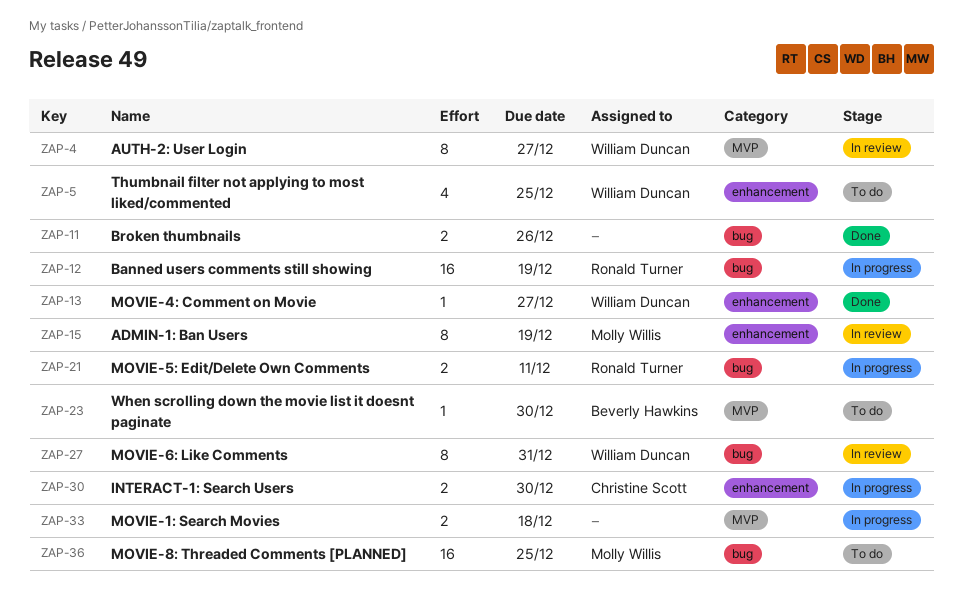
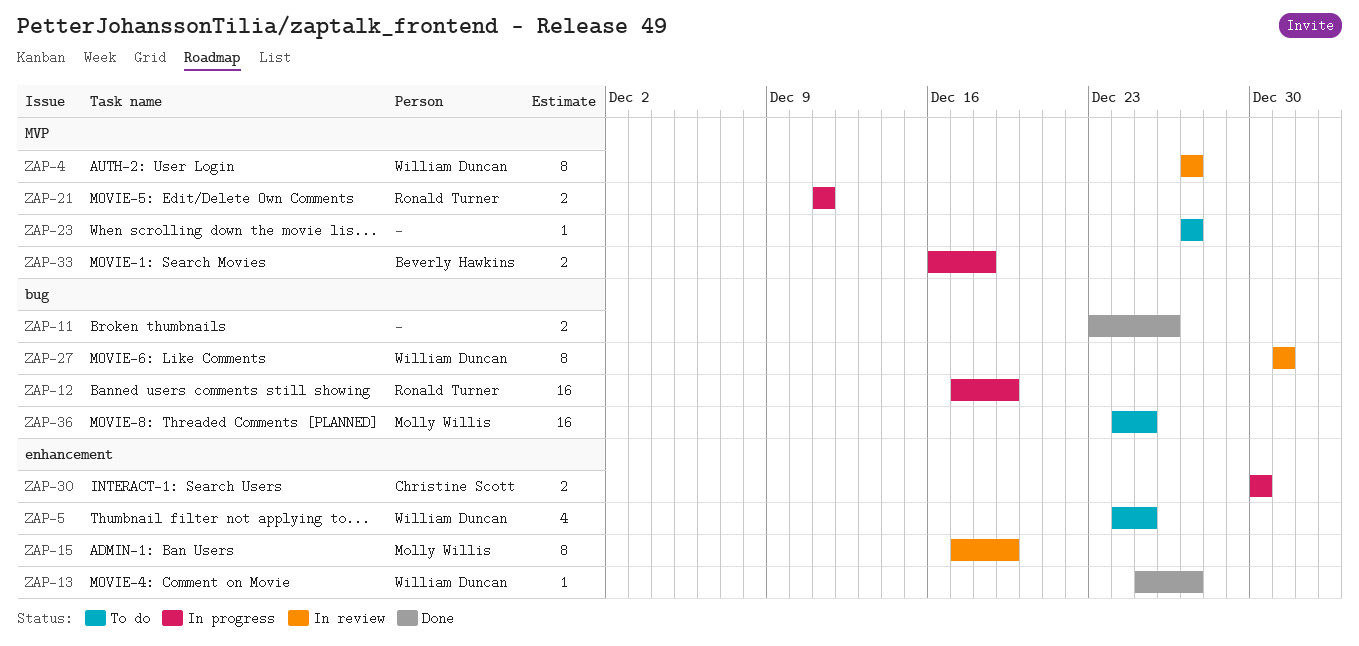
ZAP-21, label: bug -> MVP
ZAP-23, owner: Beverly Hawkins -> none
ZAP-23, due: Dec 30 -> Dec 27
ZAP-33, owner: none -> Beverly Hawkins

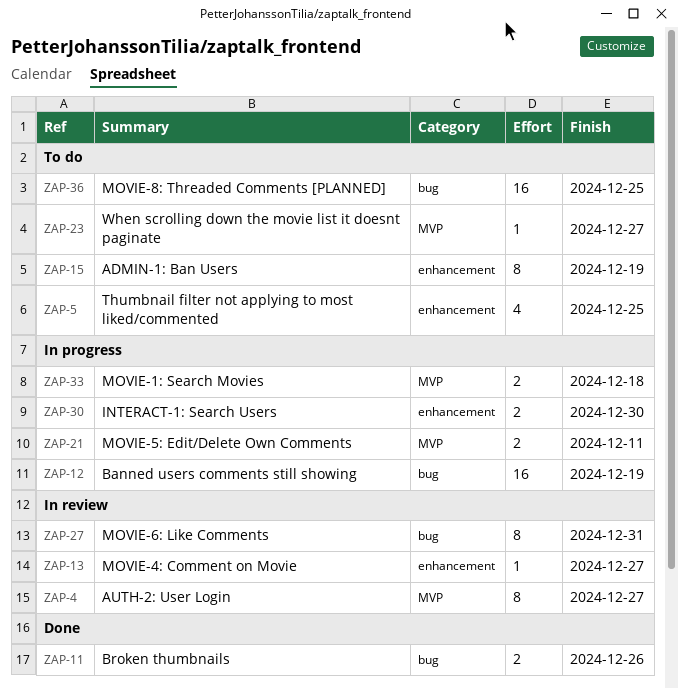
ZAP-13, status: Done -> In review
ZAP-15, status: In review -> To do

